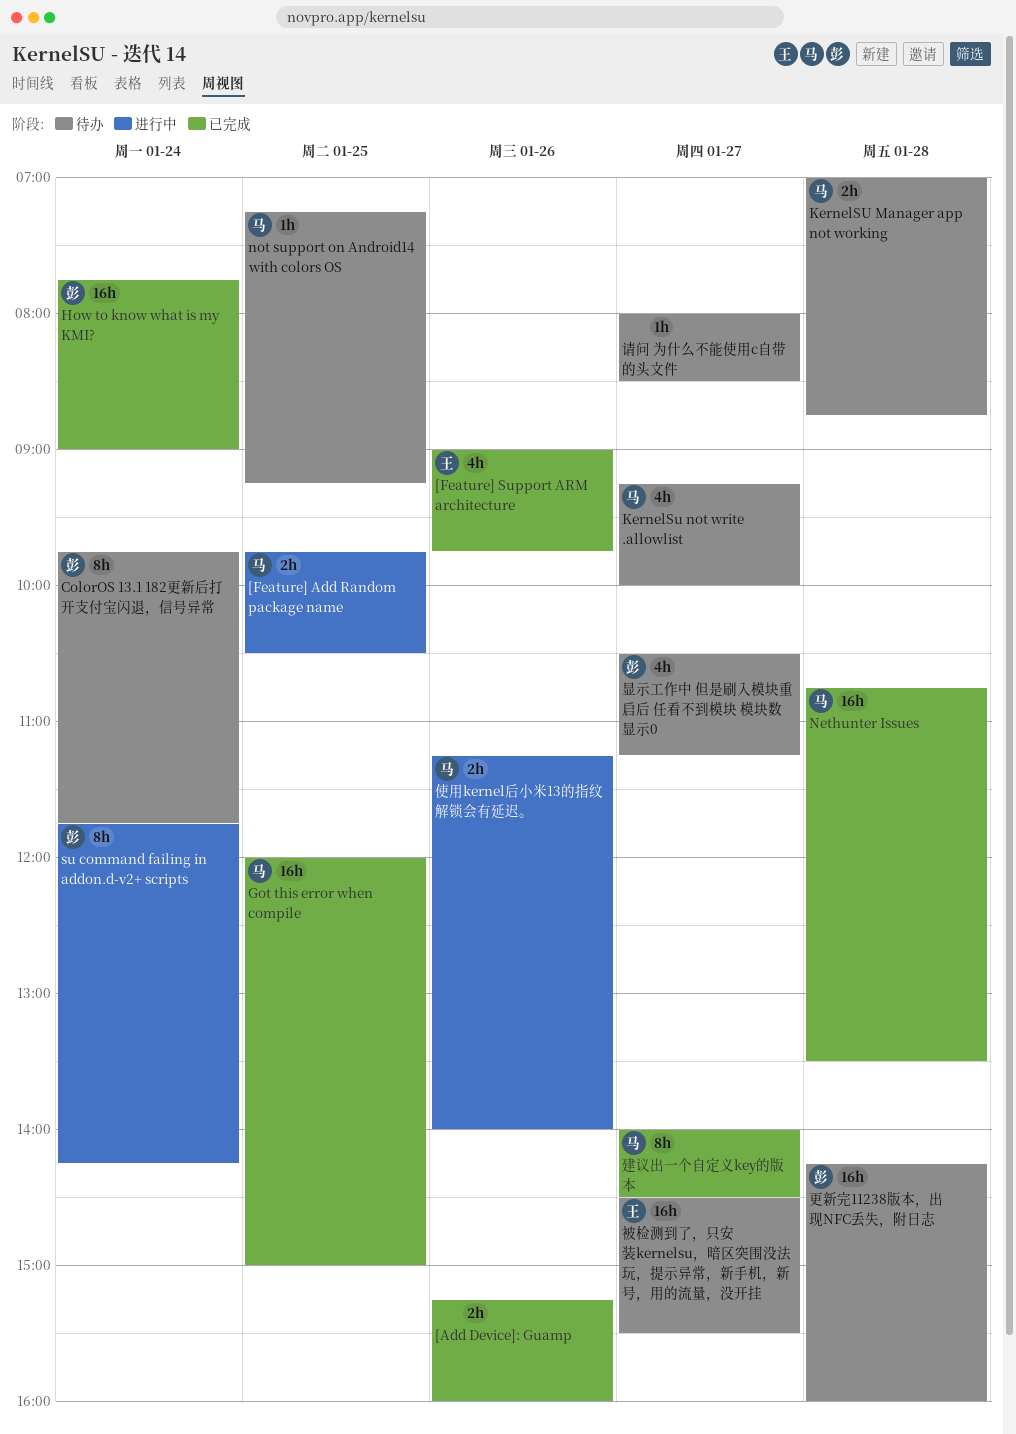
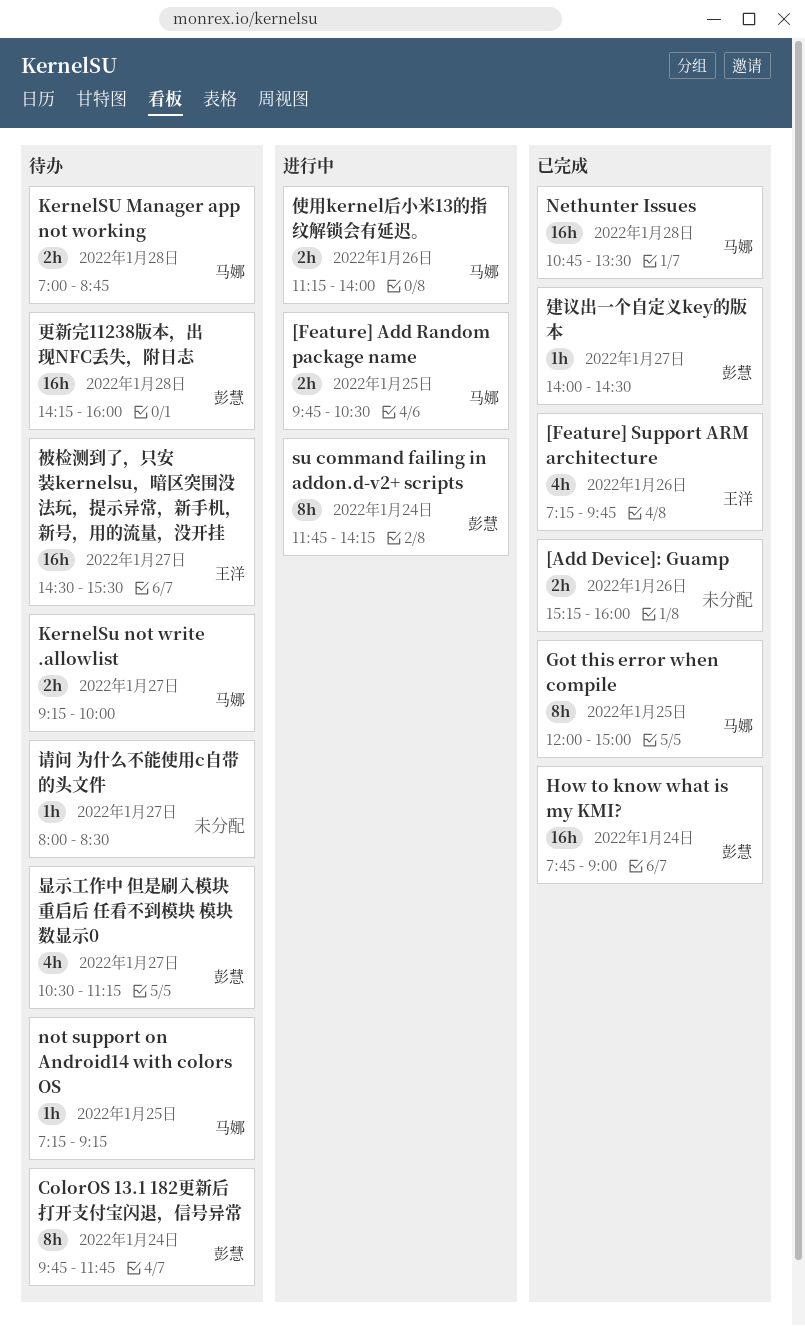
[Feature] Support ARM architecture, begins: 09:00 -> 07:15
Got this error when compile, estimate: 16h -> 8h
KernelSu not write .allowlist, estimate: 4h -> 2h
建议出一个自定义key的版本, owner: 马娜 -> 彭慧
建议出一个自定义key的版本, estimate: 8h -> 1h

